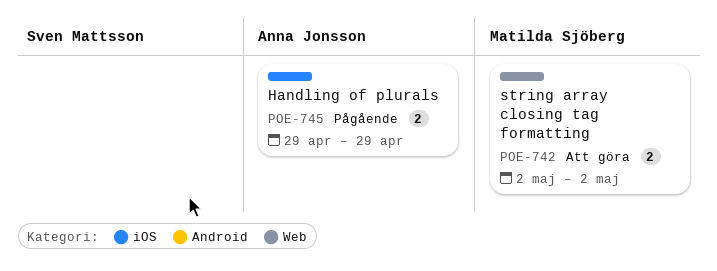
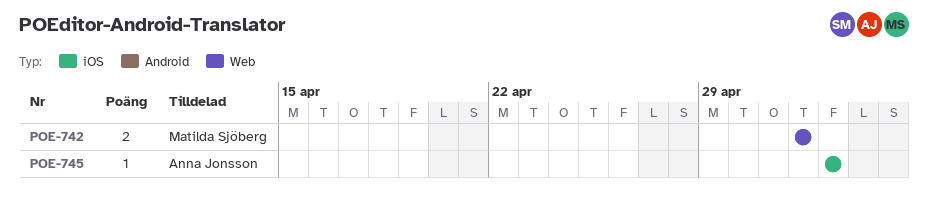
POE-745, estimate: 2 -> 1
POE-745, start: Apr 29 -> May 3
POE-745, due: Apr 29 -> May 3

